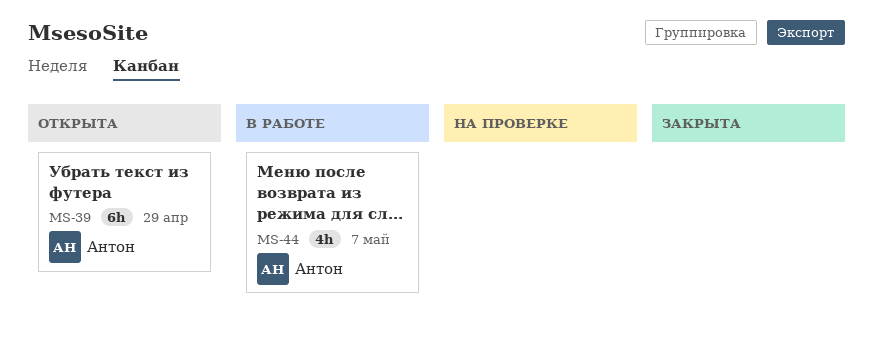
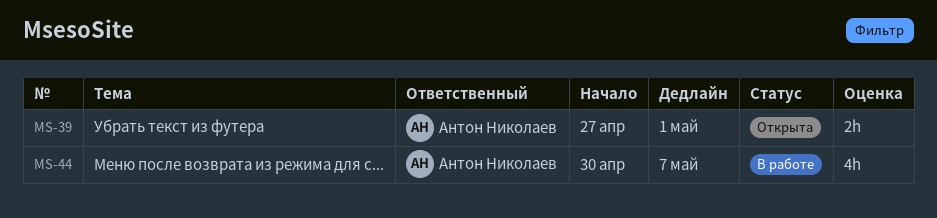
MS-39, estimate: 6h -> 2h
MS-39, due: Apr 29 -> May 1

